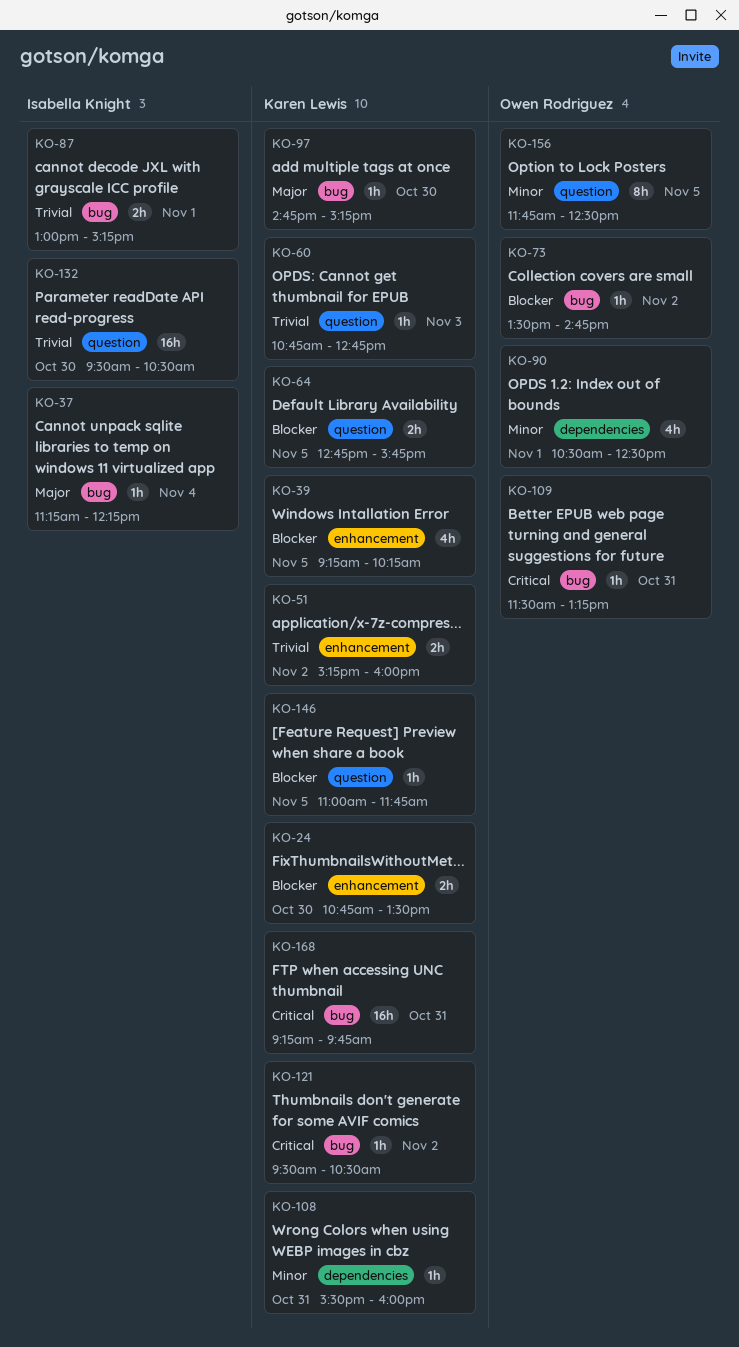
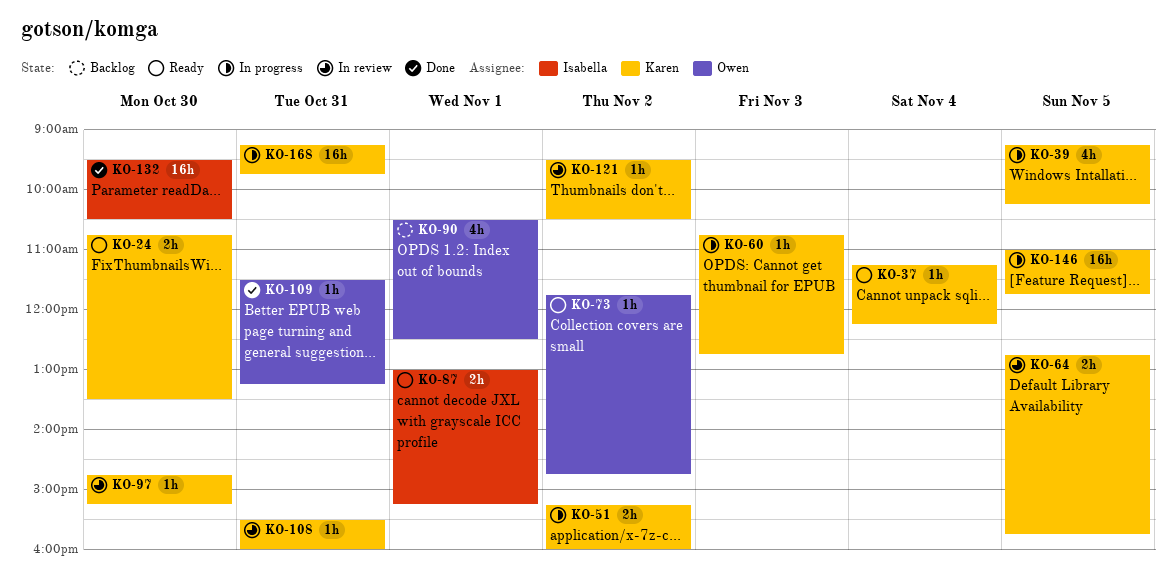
KO-37, owner: Isabella Knight -> Karen Lewis
KO-73, begins: 13:30 -> 11:45
KO-146, estimate: 1h -> 16h
KO-156: present -> none

